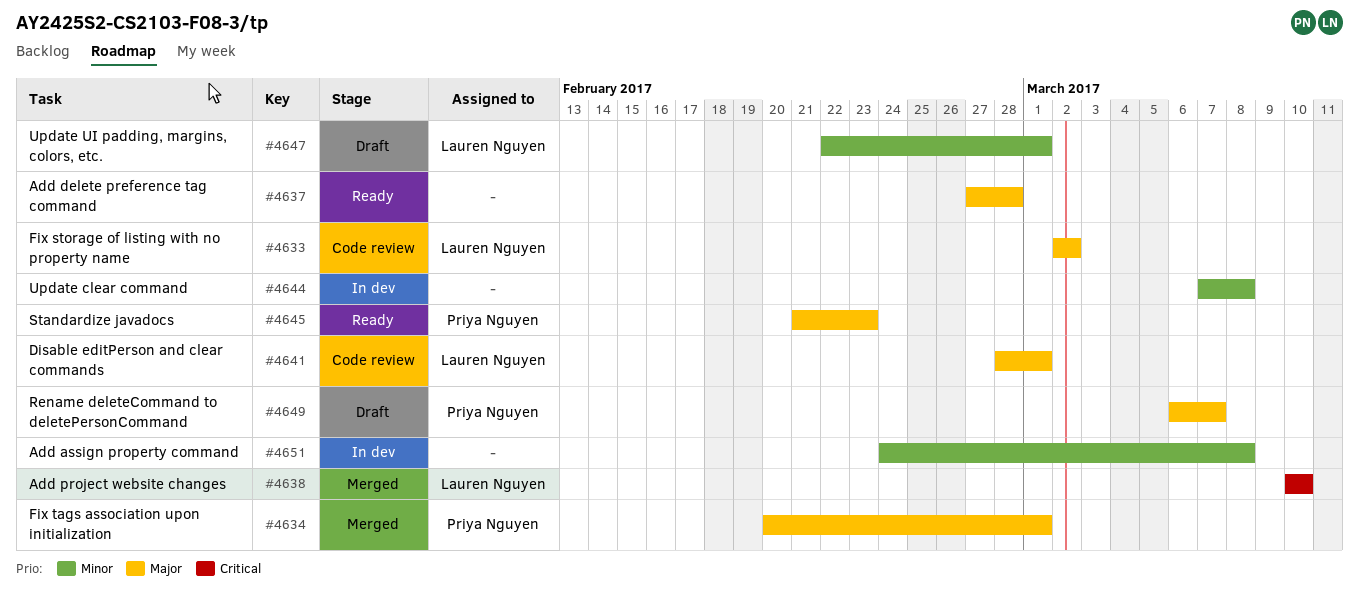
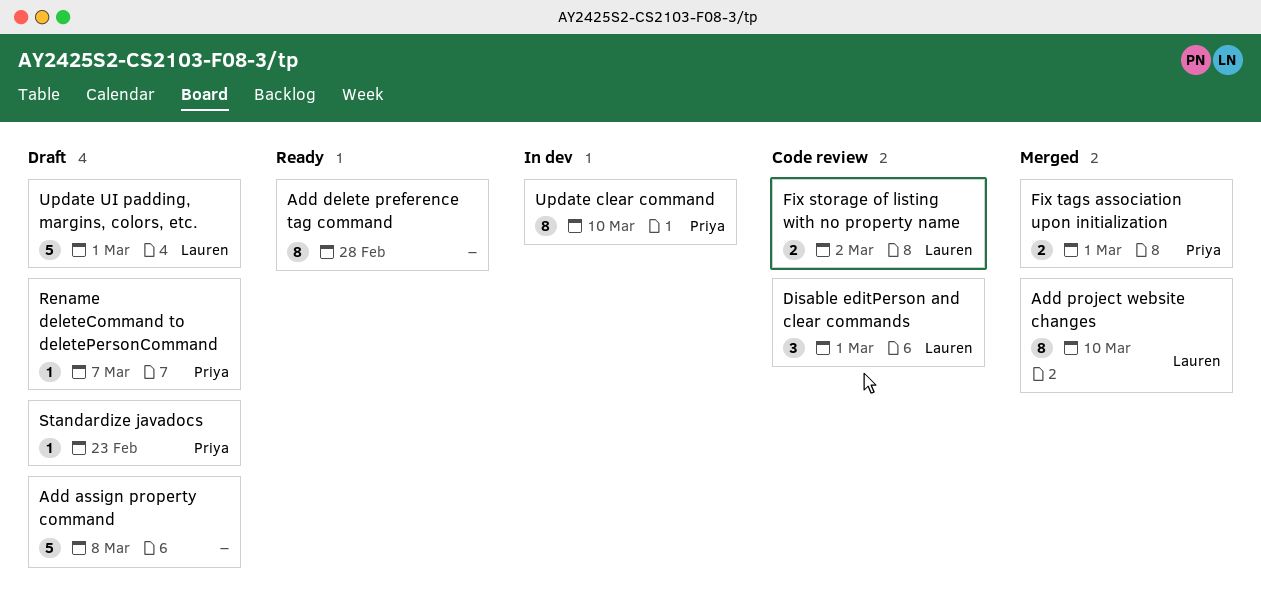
Add assign property command, status: In dev -> Draft
Standardize javadocs, status: Ready -> Draft
Update clear command, owner: none -> Priya Nguyen
Update clear command, due: Mar 8 -> Mar 10

